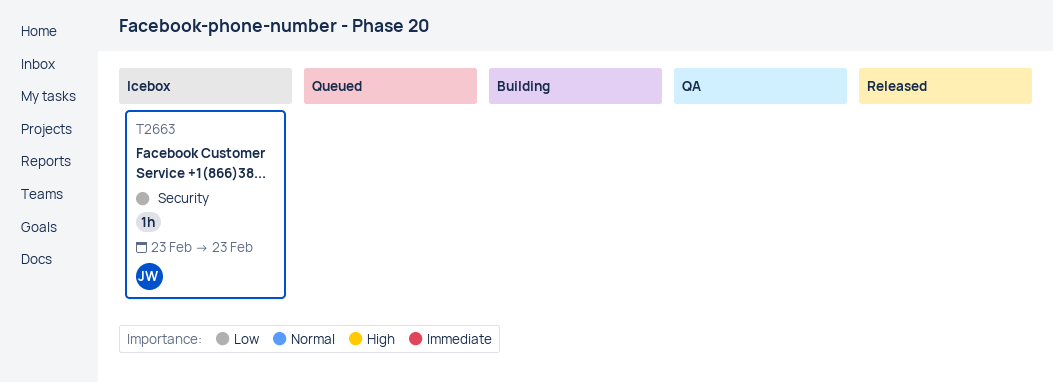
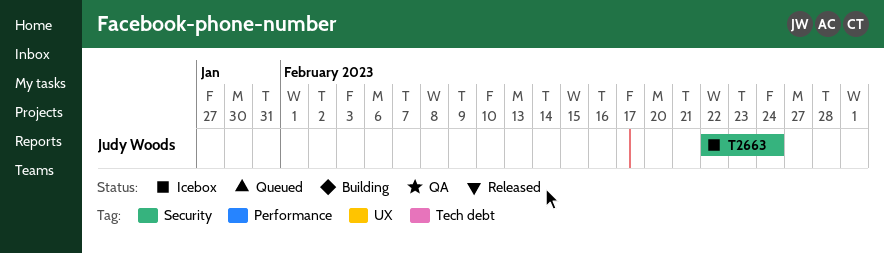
T2663, start: Feb 23 -> Feb 22
T2663, due: Feb 23 -> Feb 24

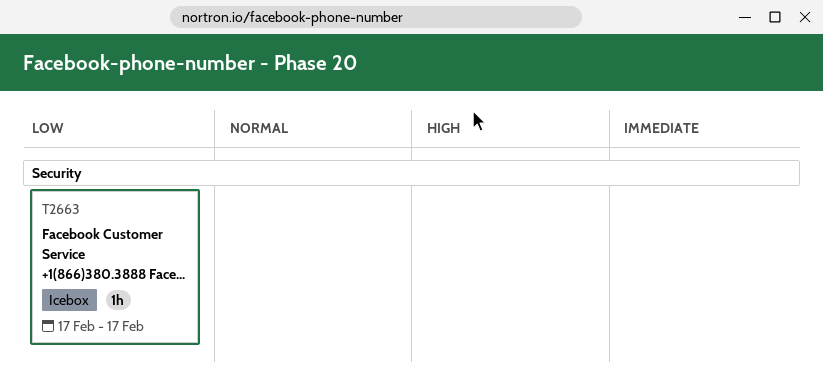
T2663, start: Feb 22 -> Feb 17
T2663, due: Feb 24 -> Feb 17

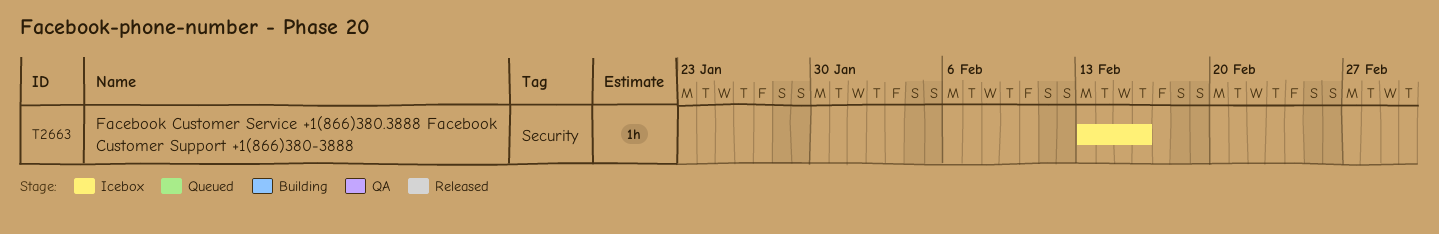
T2663, start: Feb 17 -> Feb 13
T2663, due: Feb 17 -> Feb 16

